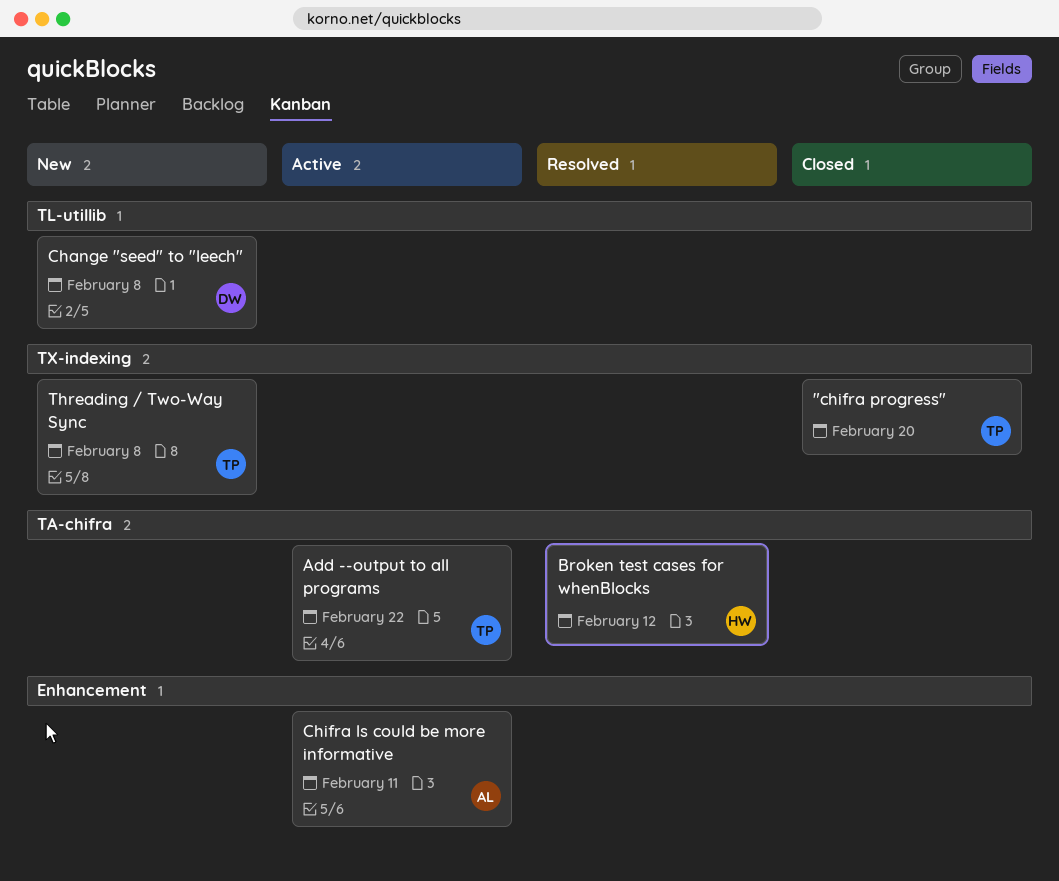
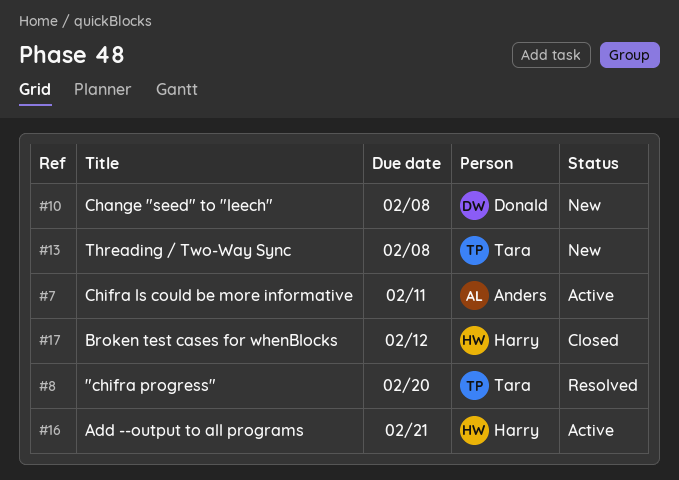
"chifra progress", status: Closed -> Resolved
Add --output to all programs, owner: Tara -> Harry
Add --output to all programs, due: Feb 22 -> Feb 21
Broken test cases for whenBlocks, status: Resolved -> Closed

